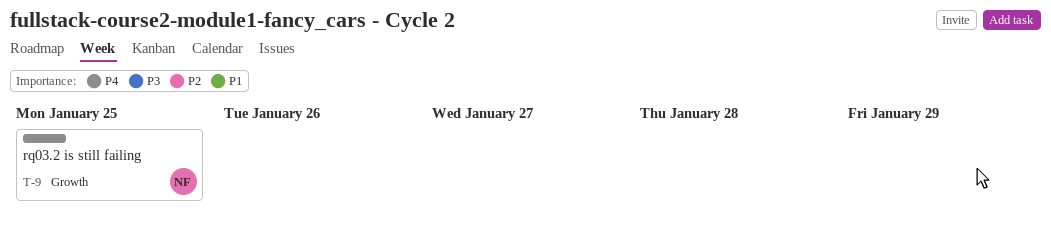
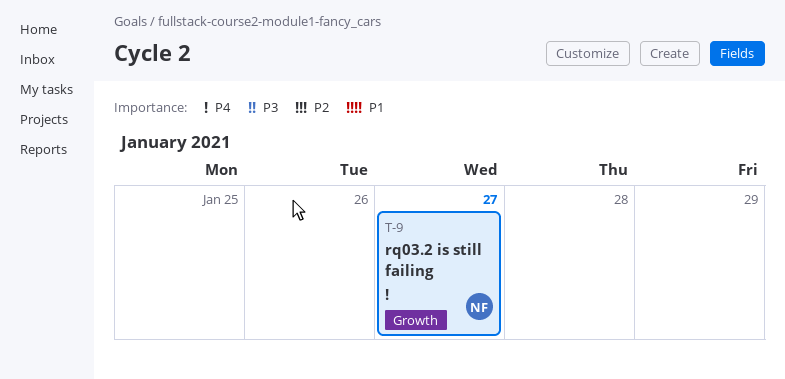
T-9, due: Jan 25 -> Jan 27

